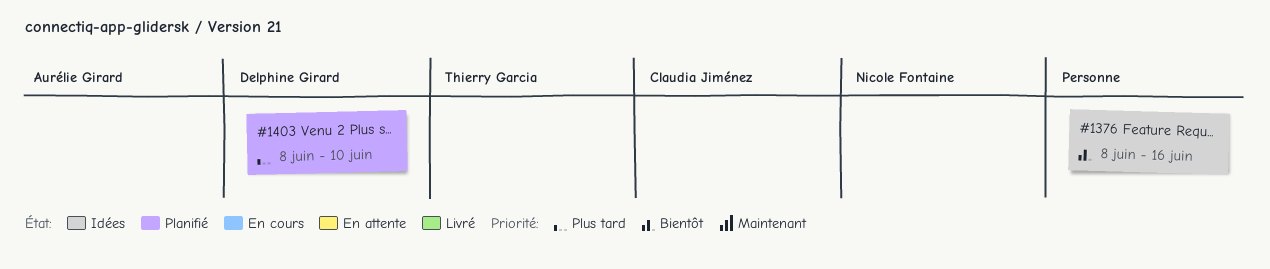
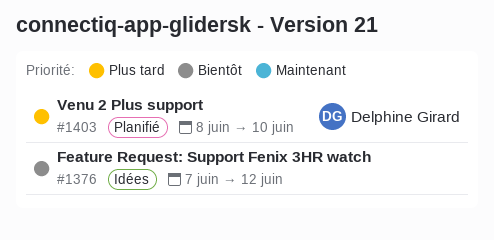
#1376, start: Jun 8 -> Jun 7
#1376, due: Jun 16 -> Jun 12

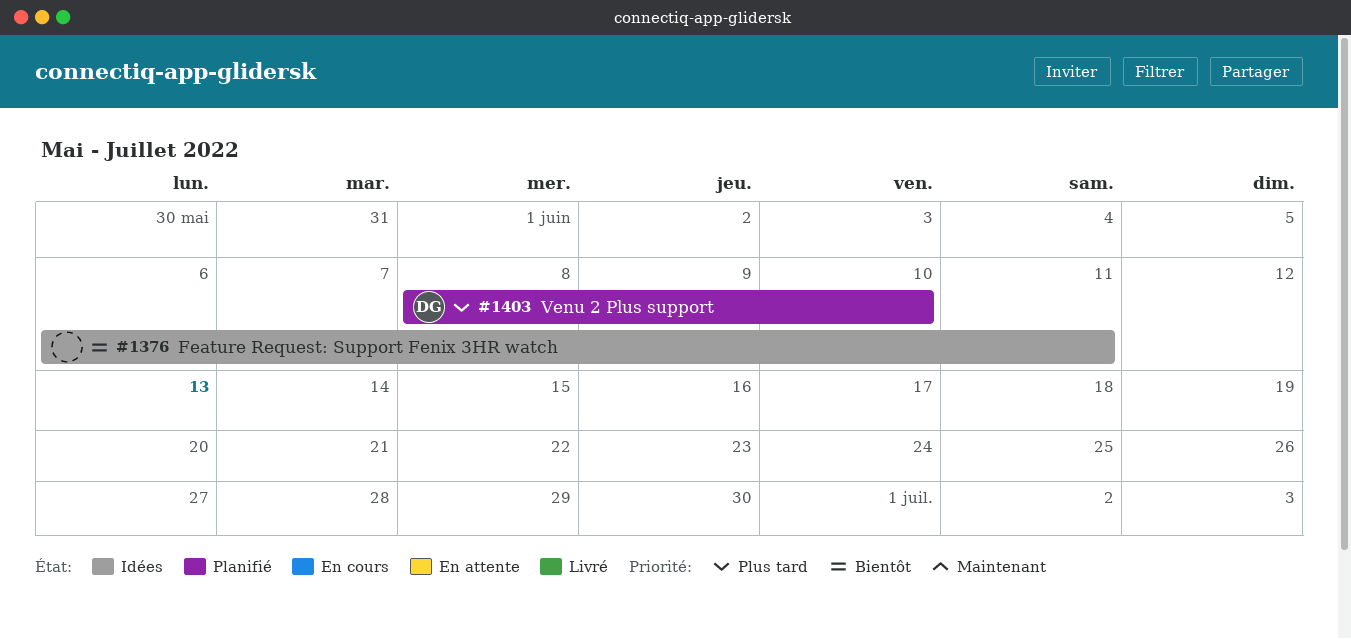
#1376, start: Jun 7 -> Jun 6
#1376, due: Jun 12 -> Jun 11

